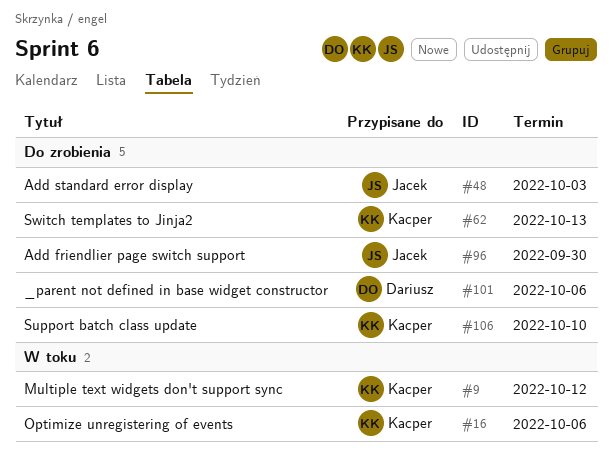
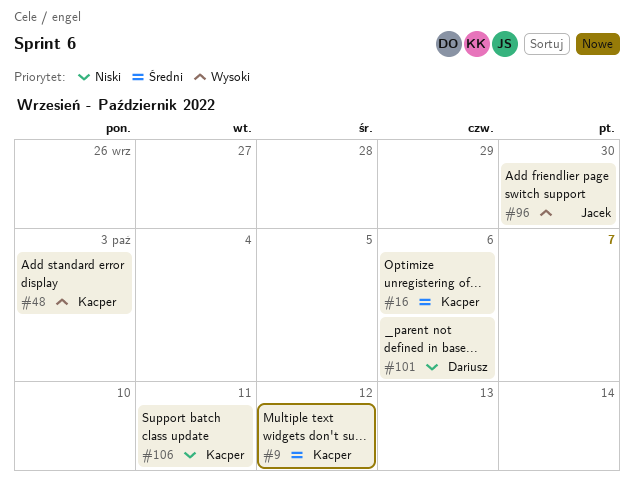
#48, owner: Jacek -> Kacper
#62: present -> none
#106, due: Oct 10 -> Oct 11

